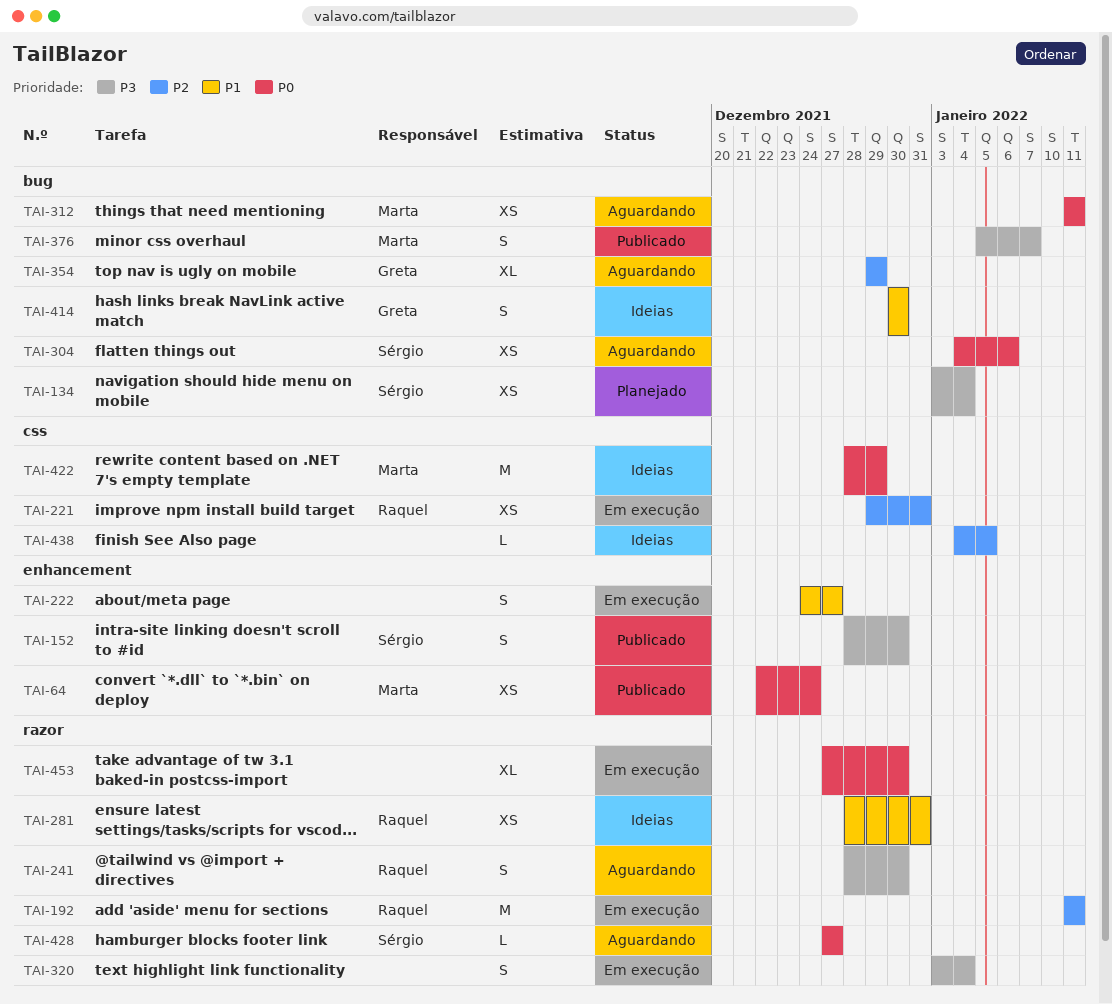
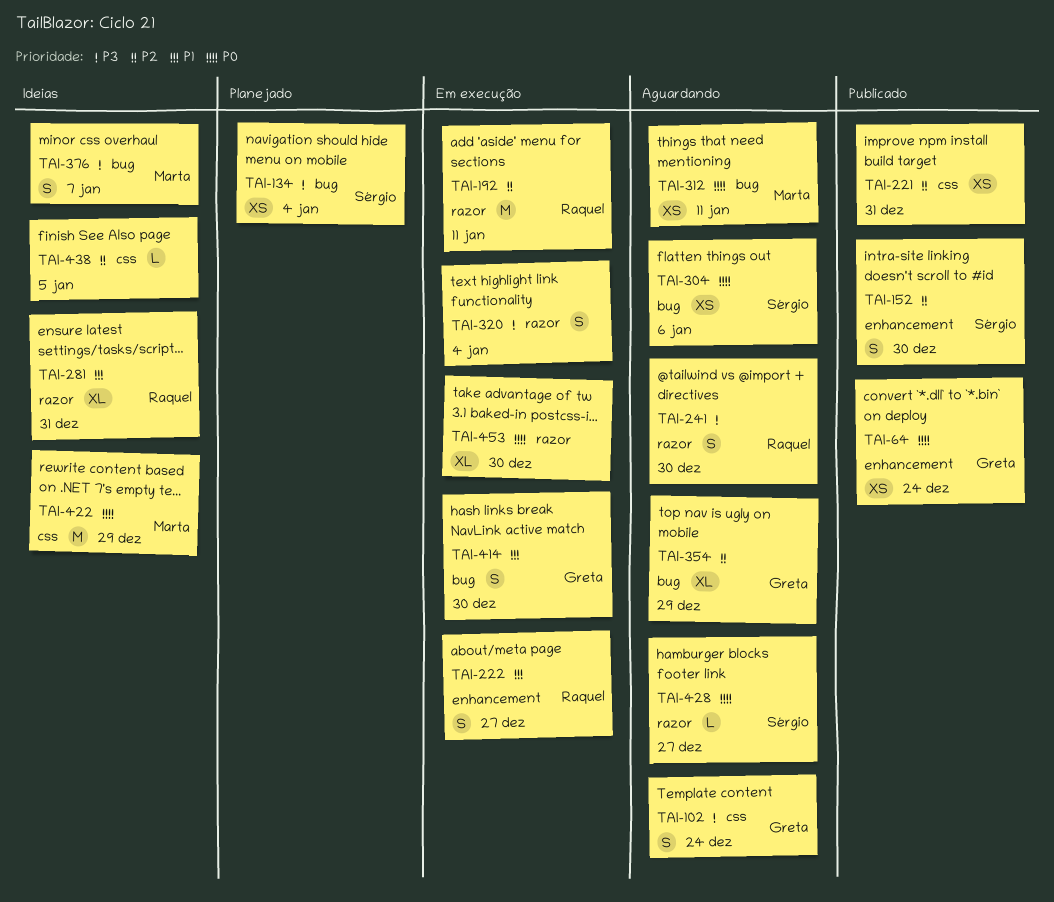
TAI-64, owner: Marta -> Greta
TAI-102: none -> present
TAI-152, priority: P3 -> P2
TAI-221, status: Em execução -> Publicado
TAI-221, owner: Raquel -> none
TAI-222, owner: none -> Raquel
TAI-281, estimate: XS -> XL
TAI-376, status: Publicado -> Ideias
TAI-414, status: Ideias -> Em execução

